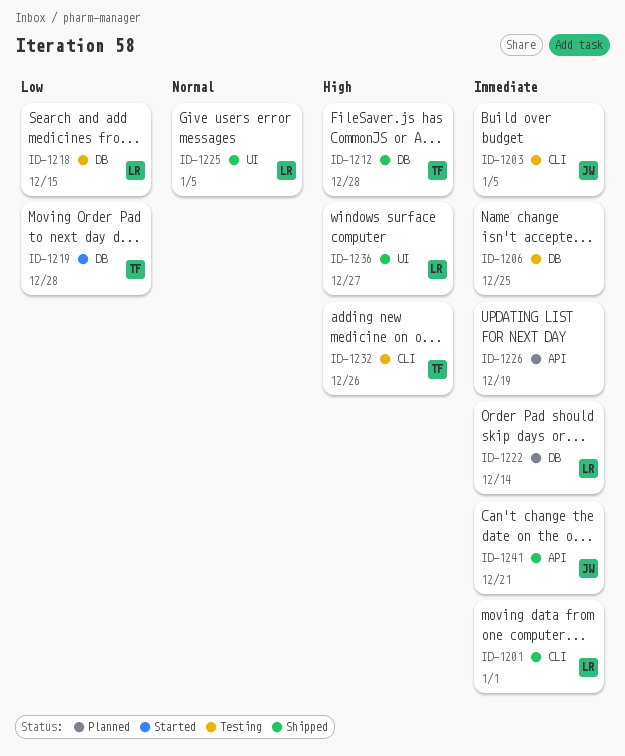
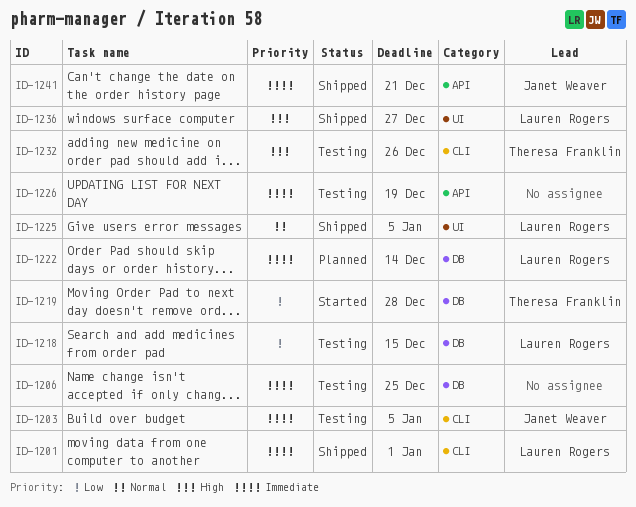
ID-1212: present -> none
ID-1226, status: Planned -> Testing

